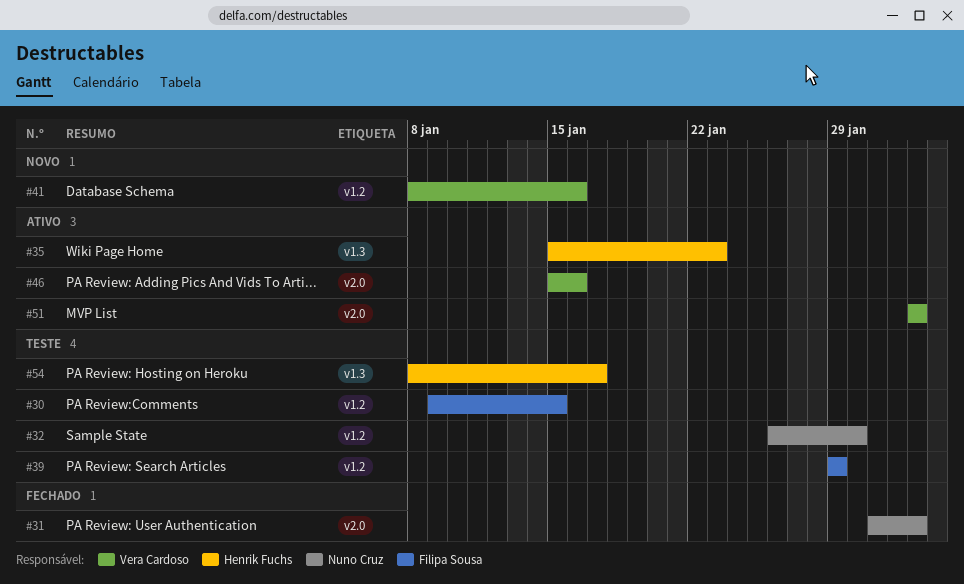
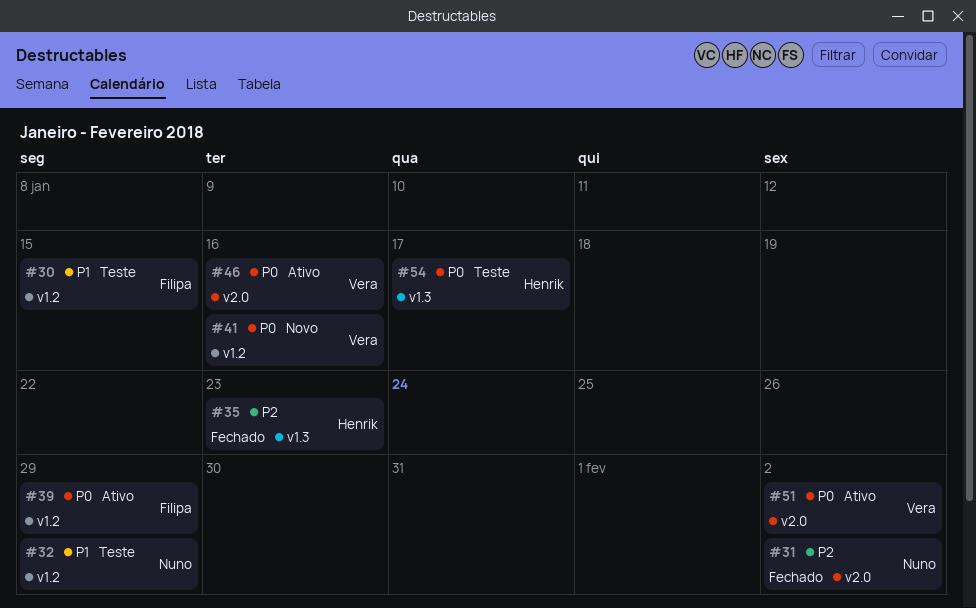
#32, due: Jan 30 -> Jan 29
#35, status: Ativo -> Fechado
#39, status: Teste -> Ativo

